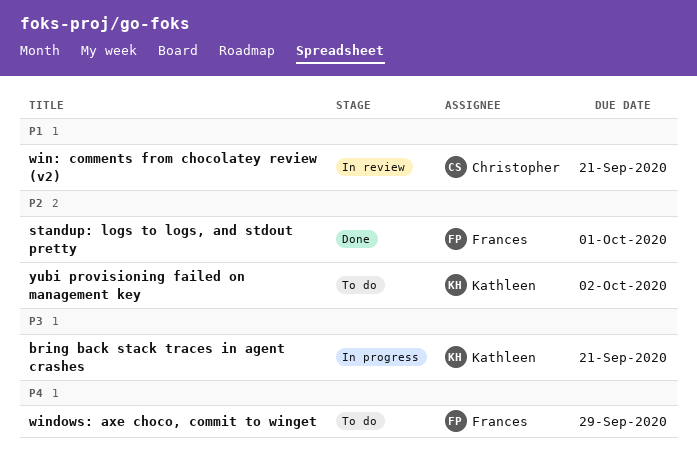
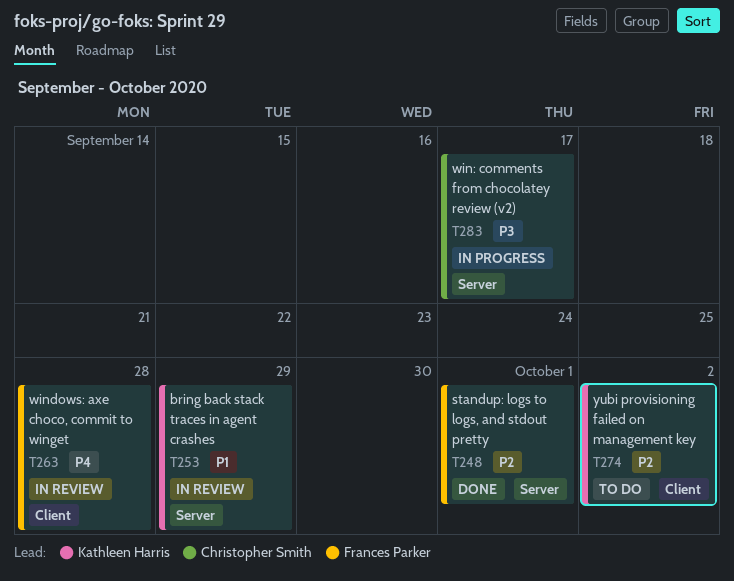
bring back stack traces in agent crashes, status: In progress -> In review
bring back stack traces in agent crashes, priority: P3 -> P1
bring back stack traces in agent crashes, due: Sep 21 -> Sep 29
win: comments from chocolatey review (v2), status: In review -> In progress
win: comments from chocolatey review (v2), priority: P1 -> P3
win: comments from chocolatey review (v2), due: Sep 21 -> Sep 17
windows: axe choco, commit to winget, status: To do -> In review
windows: axe choco, commit to winget, due: Sep 29 -> Sep 28

